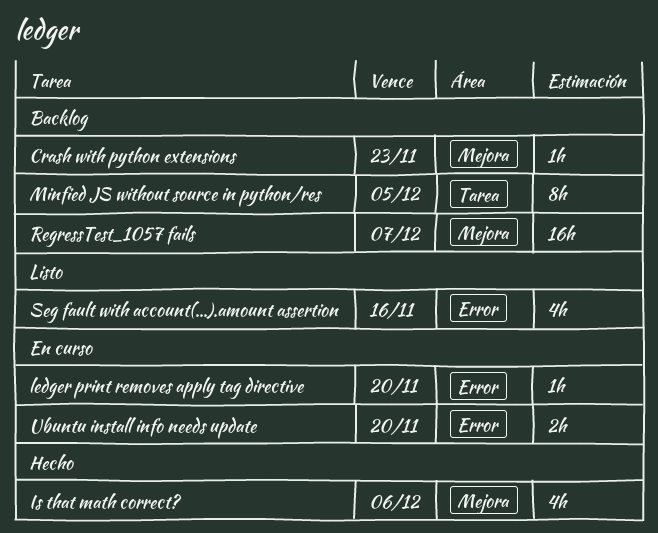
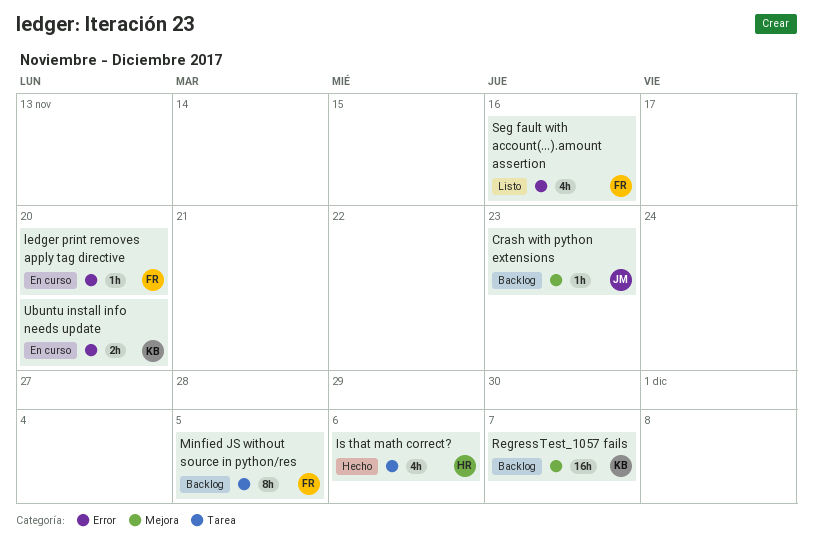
Is that math correct?, label: Mejora -> Tarea

